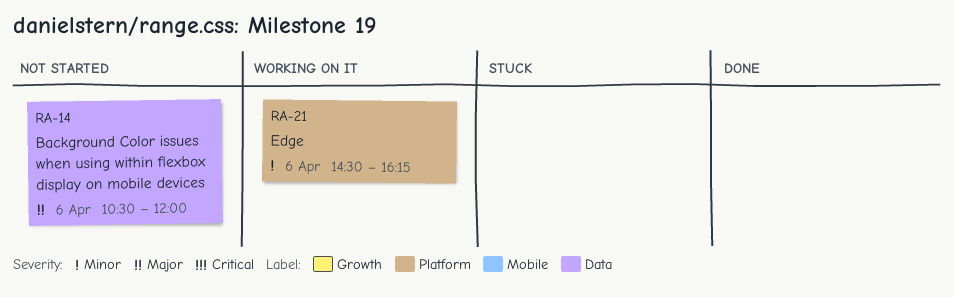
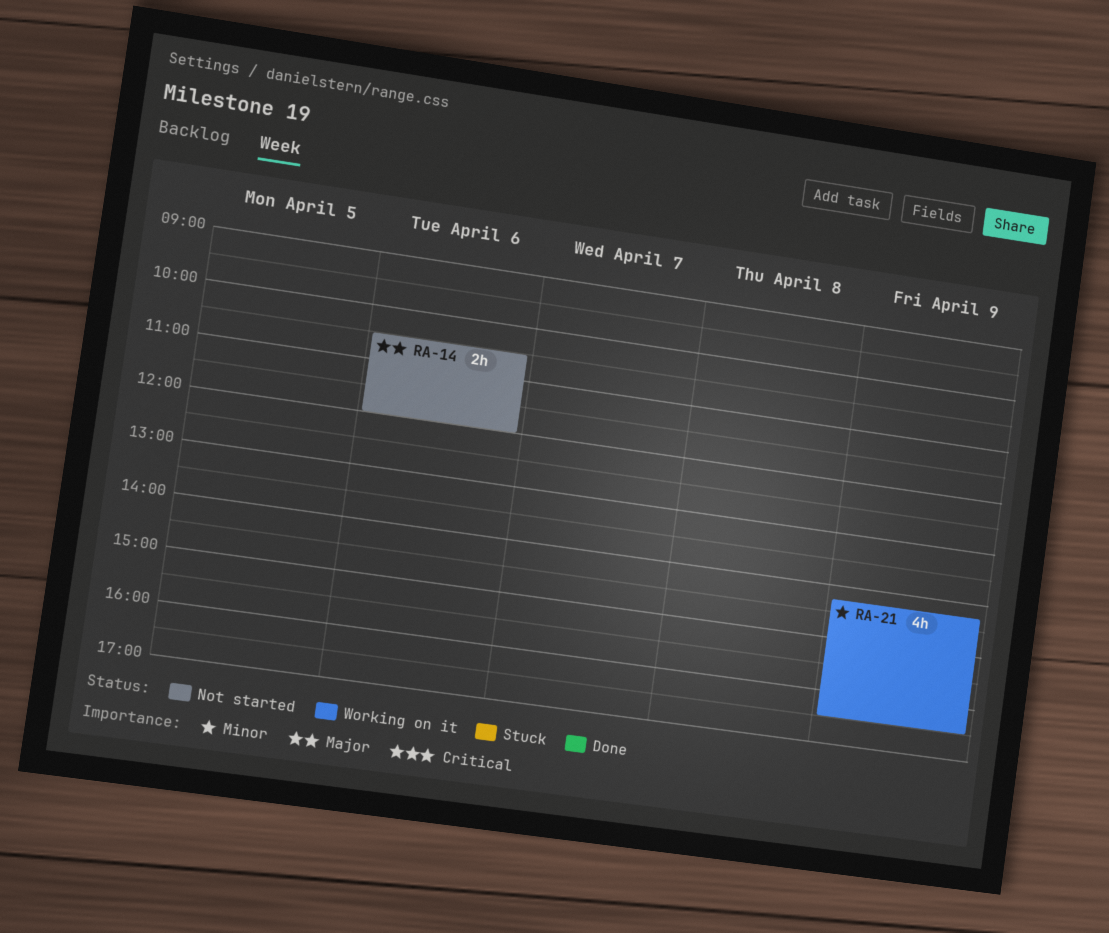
RA-21, day: Apr 6 -> Apr 9
RA-21, begins: 14:30 -> 14:15
RA-21, ends: 16:15 -> 16:30

